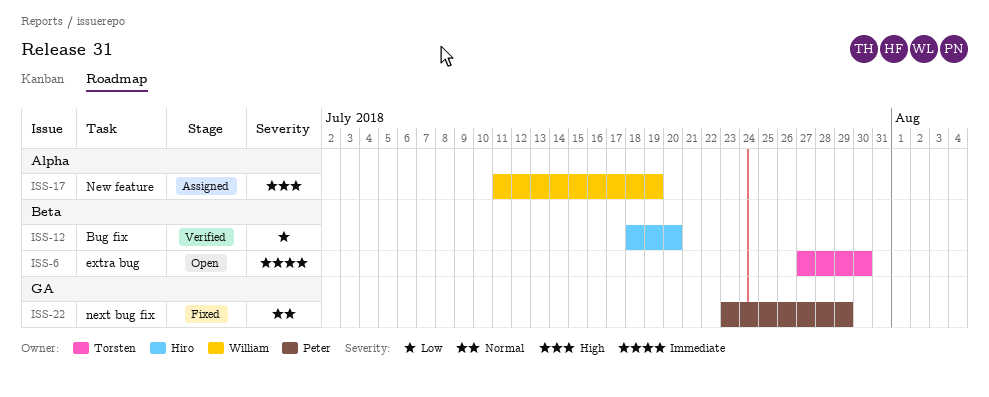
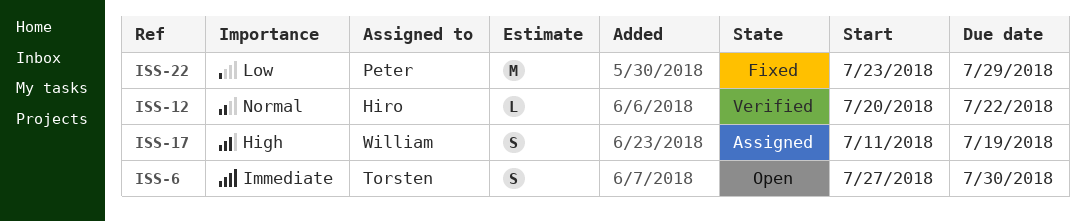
ISS-12, priority: Low -> Normal
ISS-12, start: Jul 18 -> Jul 20
ISS-12, due: Jul 20 -> Jul 22
ISS-22, priority: Normal -> Low

